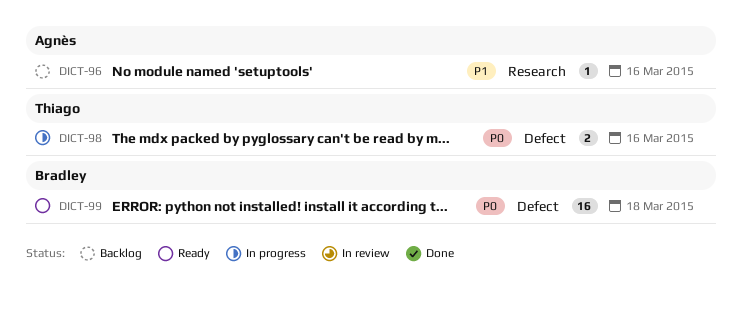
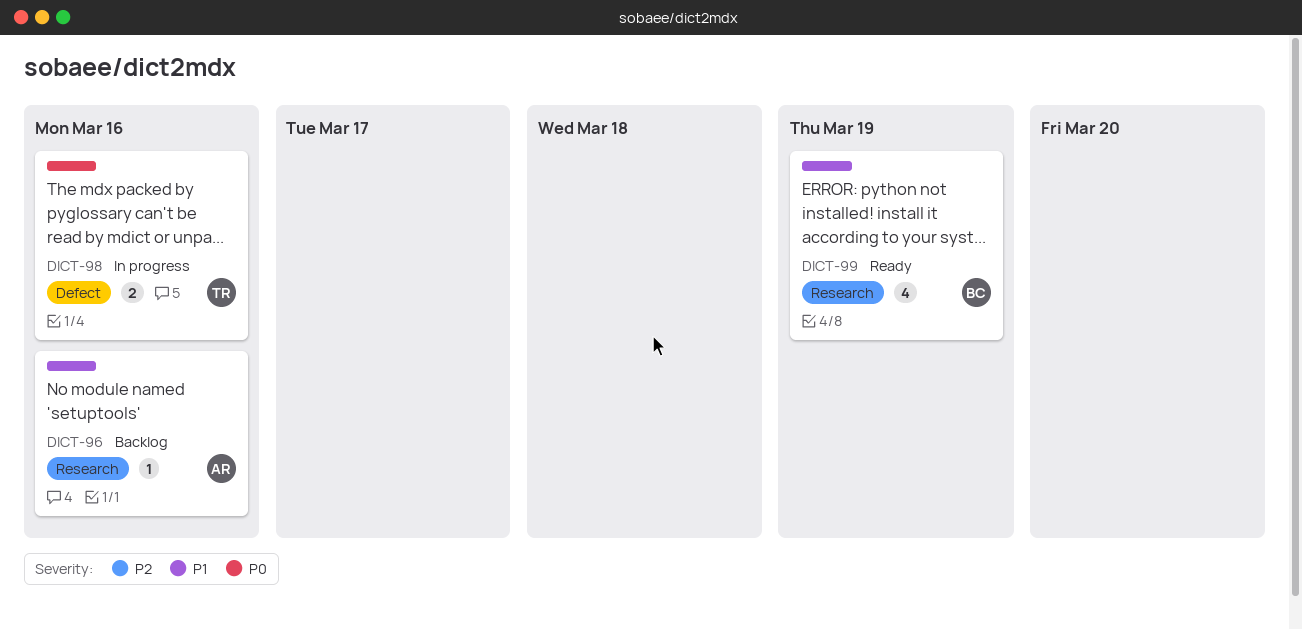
DICT-99, priority: P0 -> P1
DICT-99, label: Defect -> Research
DICT-99, estimate: 16 -> 4
DICT-99, due: Mar 18 -> Mar 19

